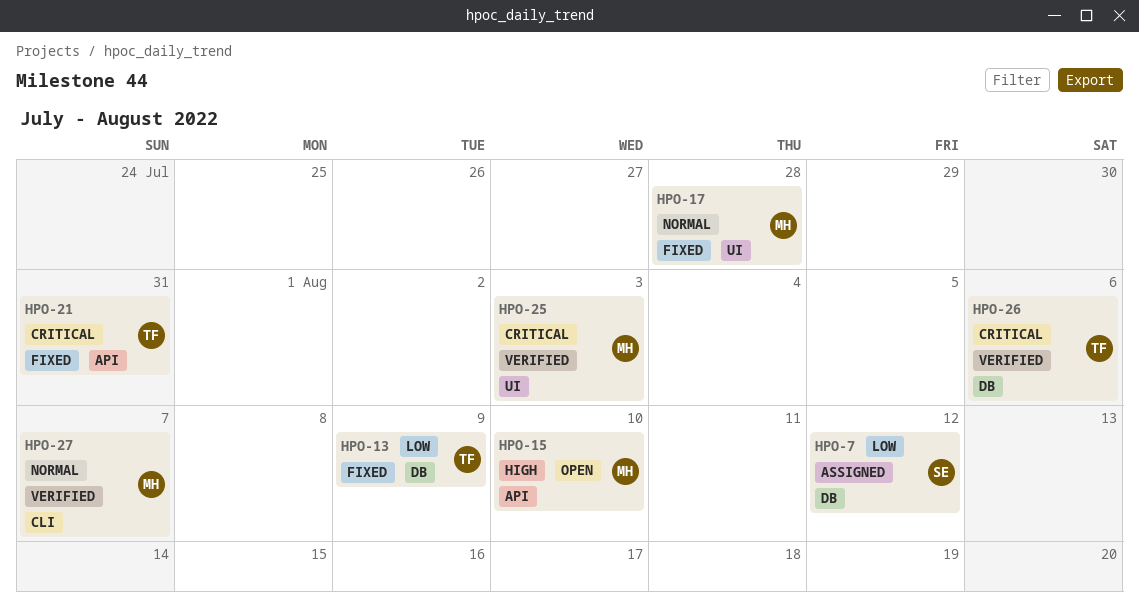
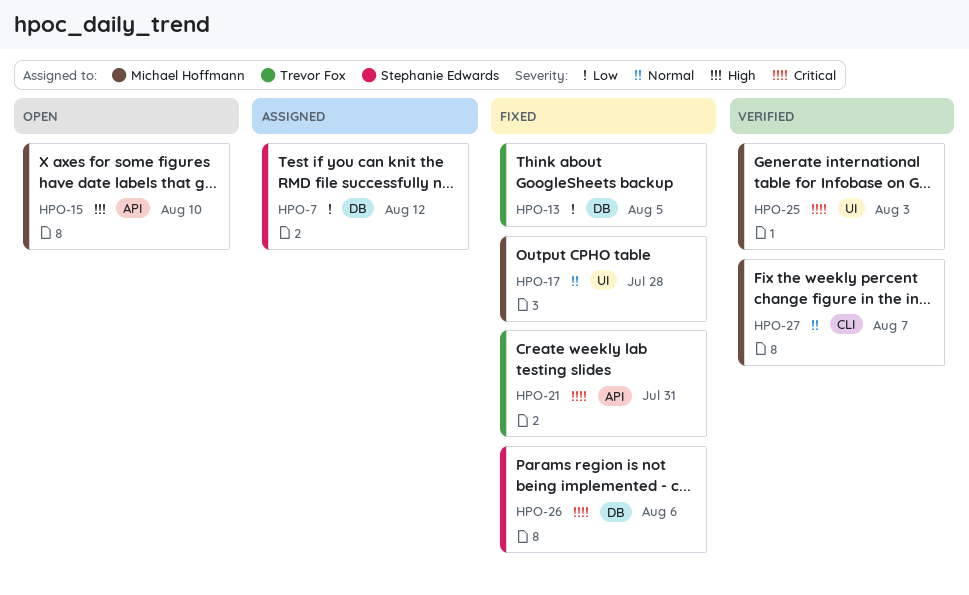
HPO-13, due: Aug 9 -> Aug 5
HPO-26, status: Verified -> Fixed
HPO-26, owner: Trevor Fox -> Stephanie Edwards

